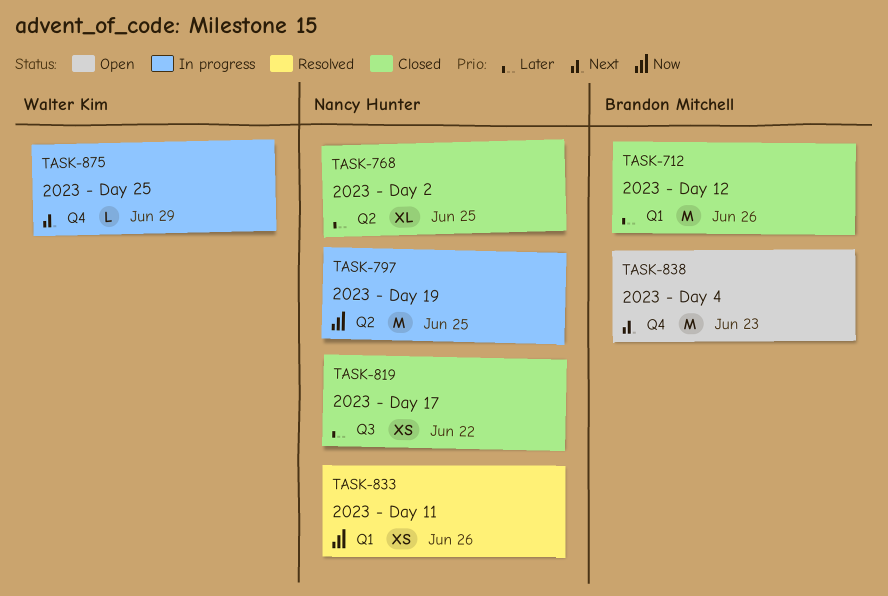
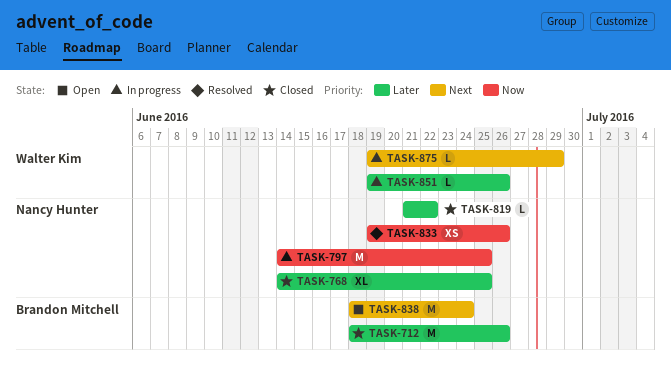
TASK-819, estimate: XS -> L
TASK-838, due: Jun 23 -> Jun 24
TASK-851: none -> present

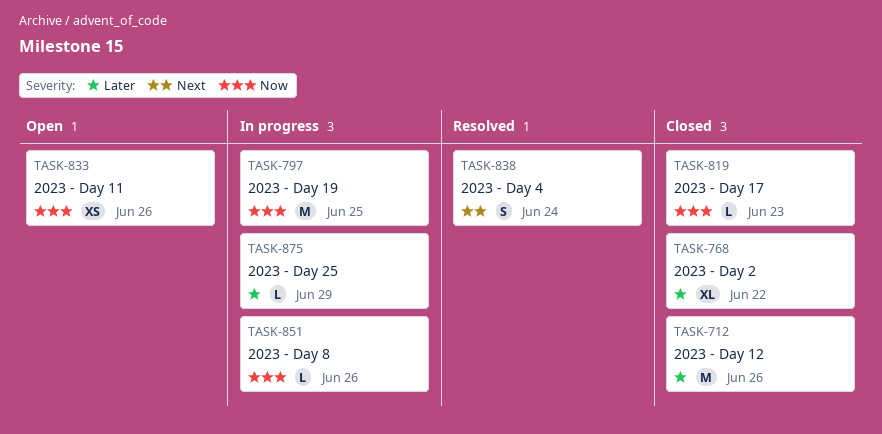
TASK-768, due: Jun 25 -> Jun 22
TASK-819, priority: Later -> Now
TASK-819, due: Jun 22 -> Jun 23
TASK-833, status: Resolved -> Open
TASK-838, status: Open -> Resolved
TASK-838, estimate: M -> S
TASK-851, priority: Later -> Now
TASK-875, priority: Next -> Later

